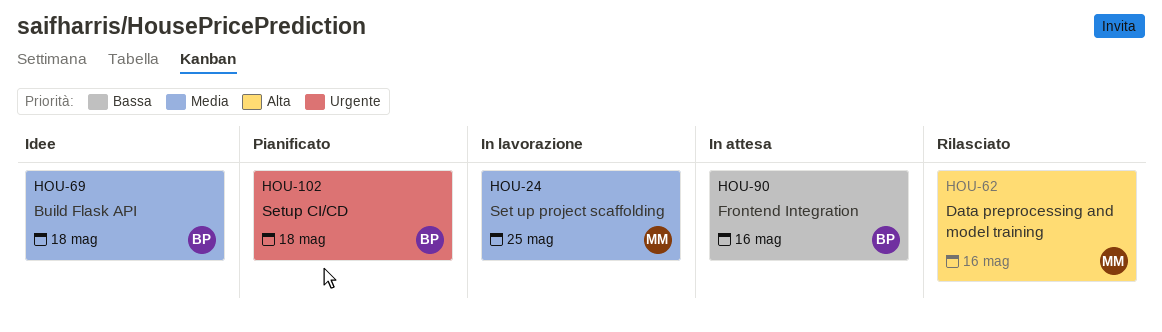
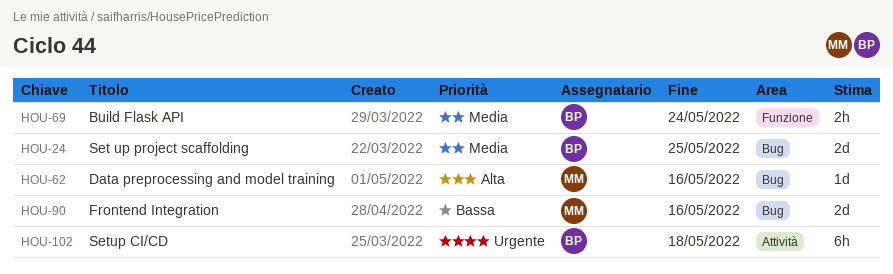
HOU-24, owner: MM -> BP
HOU-69, due: May 18 -> May 24
HOU-90, owner: BP -> MM

